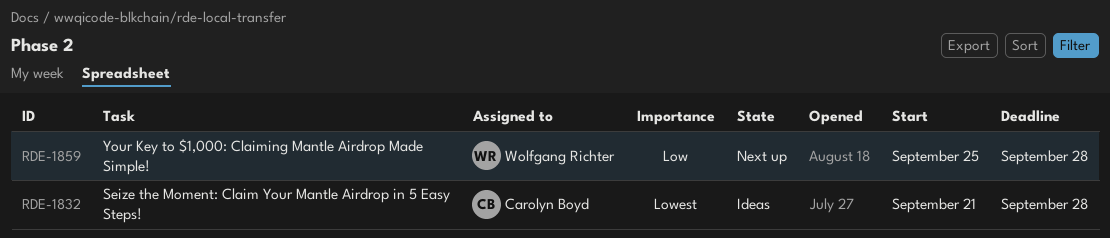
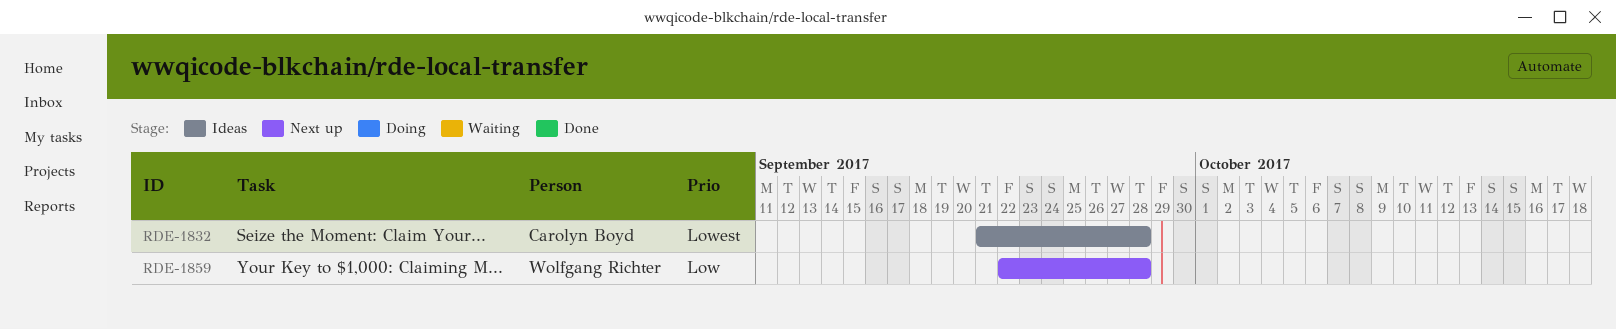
RDE-1859, start: Sep 25 -> Sep 22

